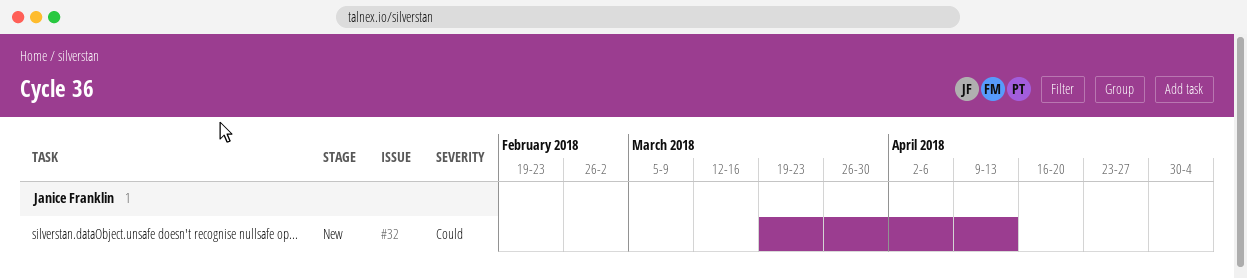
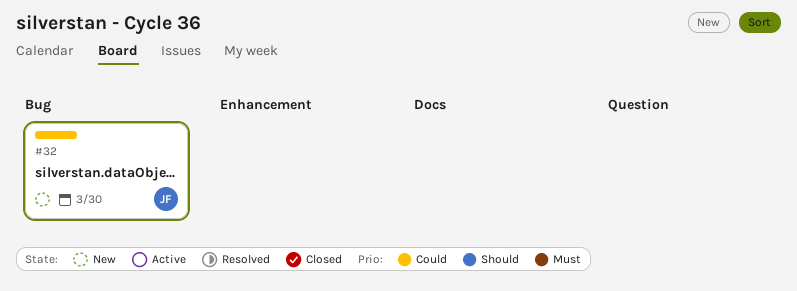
#32, due: Apr 13 -> Mar 30

